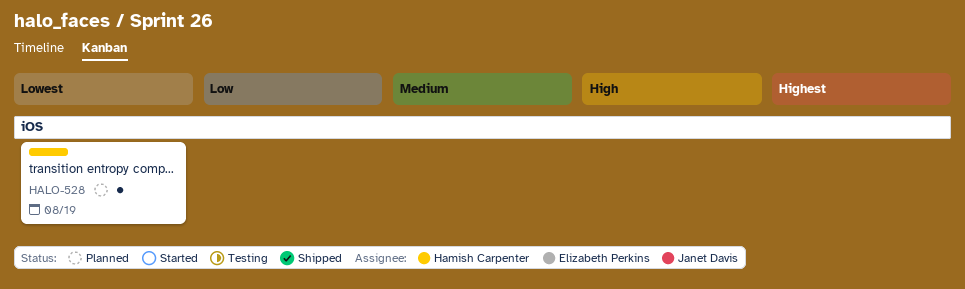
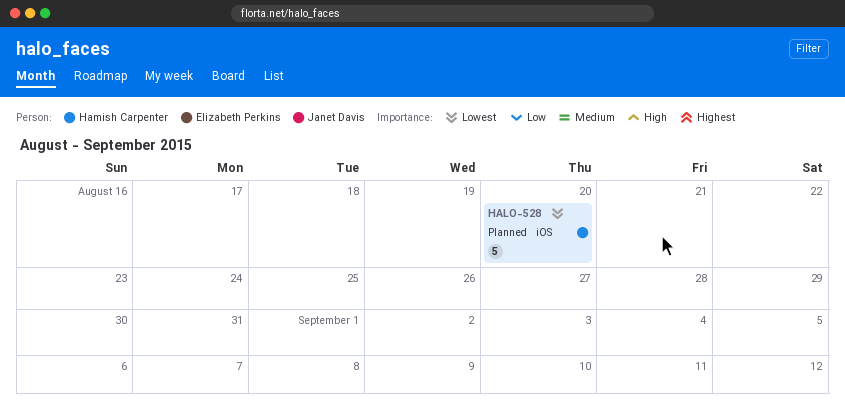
HALO-528, estimate: 1 -> 5
HALO-528, due: Aug 19 -> Aug 20

